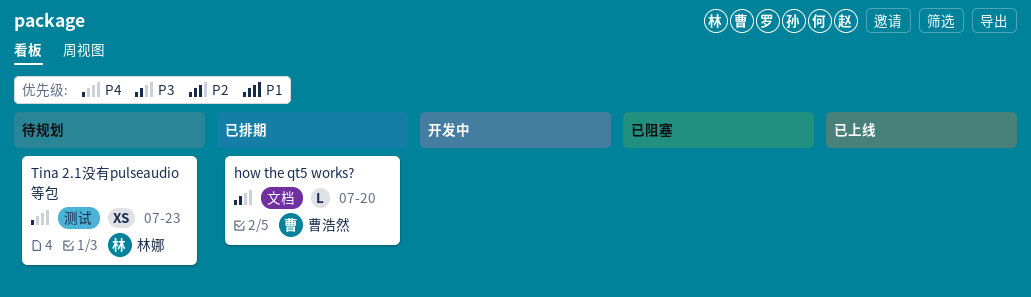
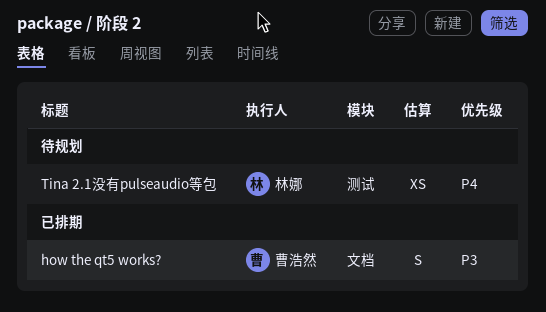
how the qt5 works?, estimate: L -> S

